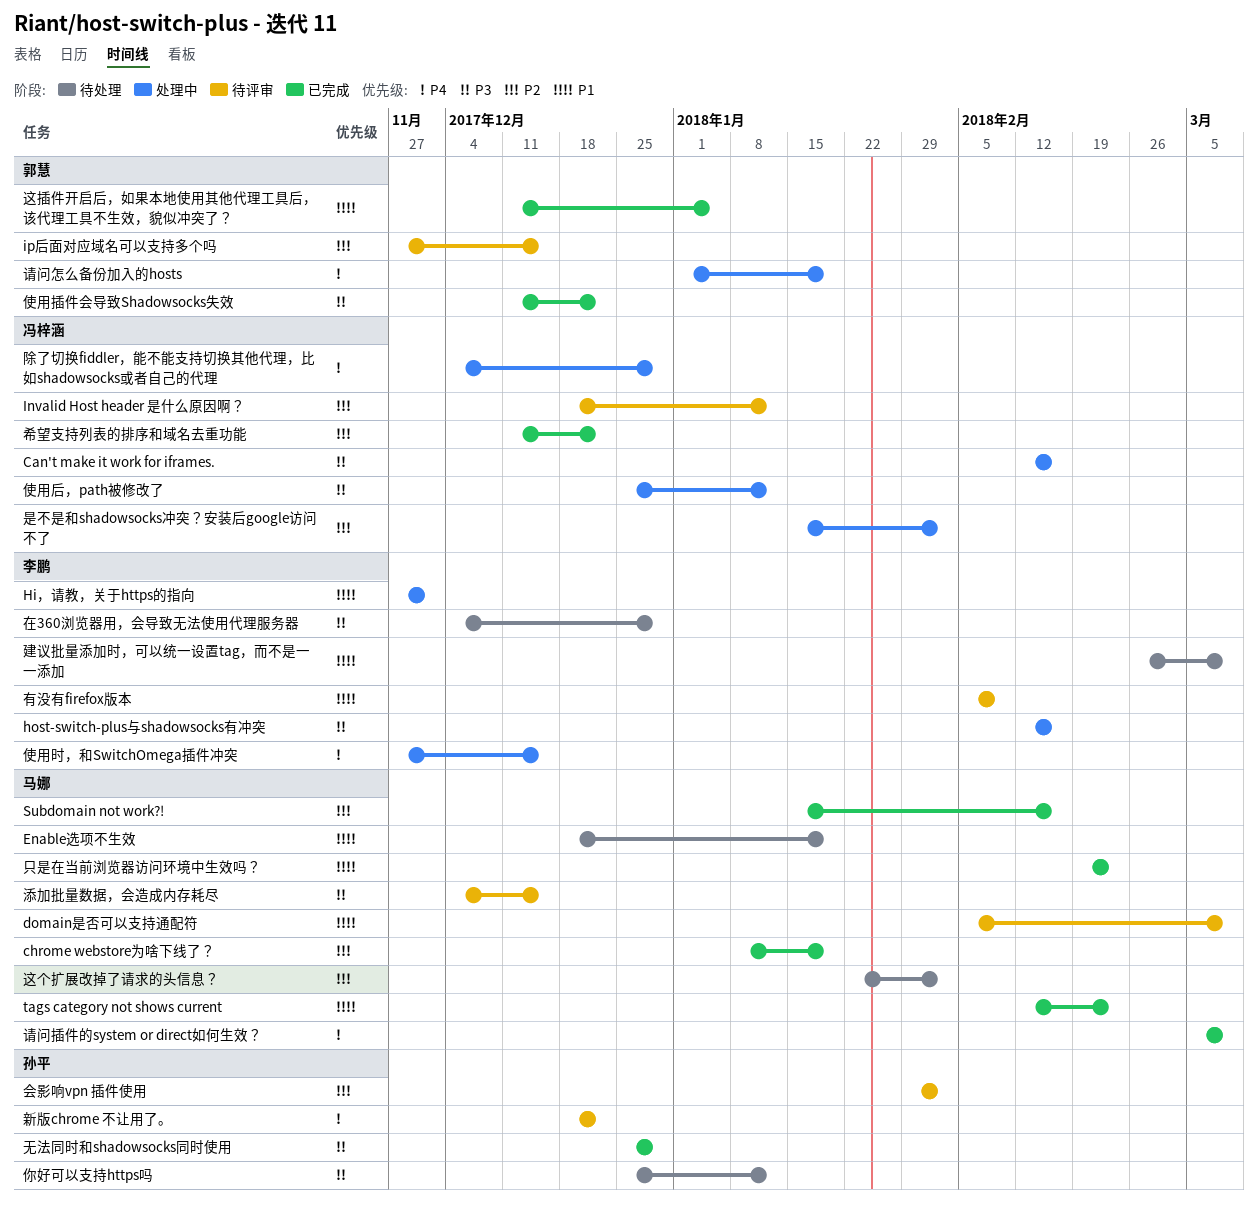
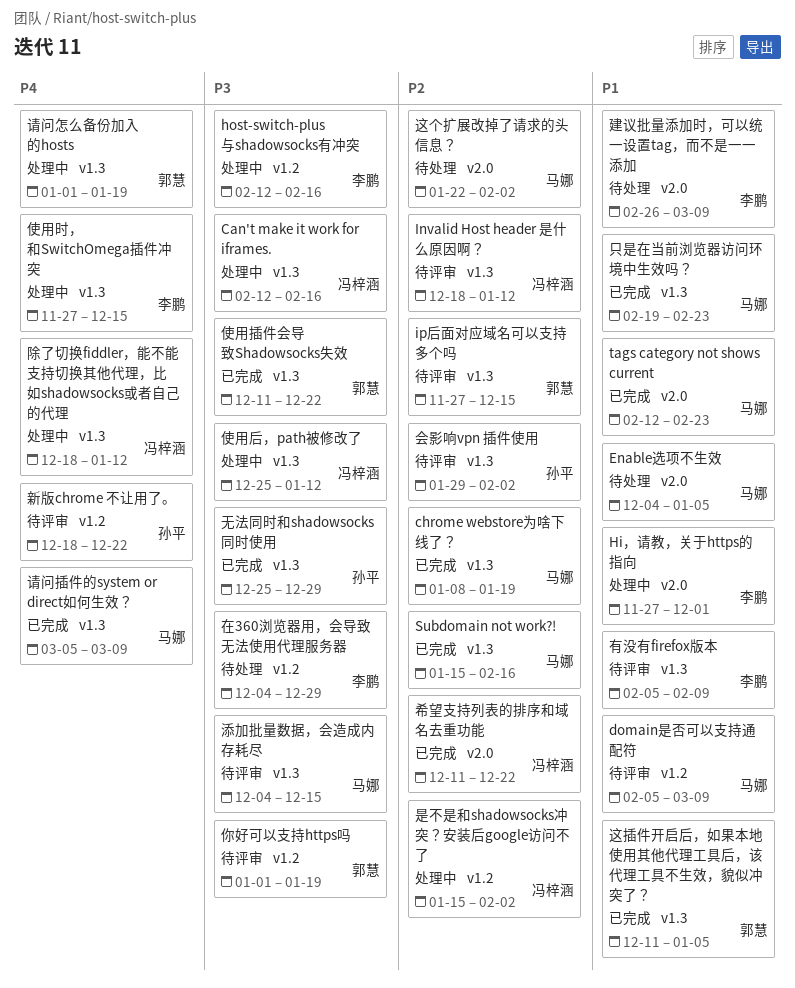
Enable选项不生效, start: Dec 18 -> Dec 4
Enable选项不生效, due: Jan 19 -> Jan 5
你好可以支持https吗, status: 待处理 -> 待评审
你好可以支持https吗, owner: 孙平 -> 郭慧
你好可以支持https吗, start: Dec 25 -> Jan 1
你好可以支持https吗, due: Jan 12 -> Jan 19
除了切换fiddler，能不能支持切换其他代理，比如shadowsocks或者自己的代理, start: Dec 4 -> Dec 18
除了切换fiddler，能不能支持切换其他代理，比如shadowsocks或者自己的代理, due: Dec 29 -> Jan 12

